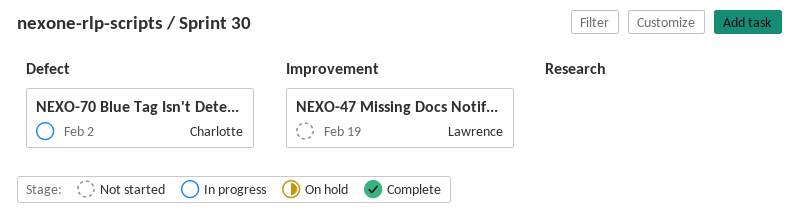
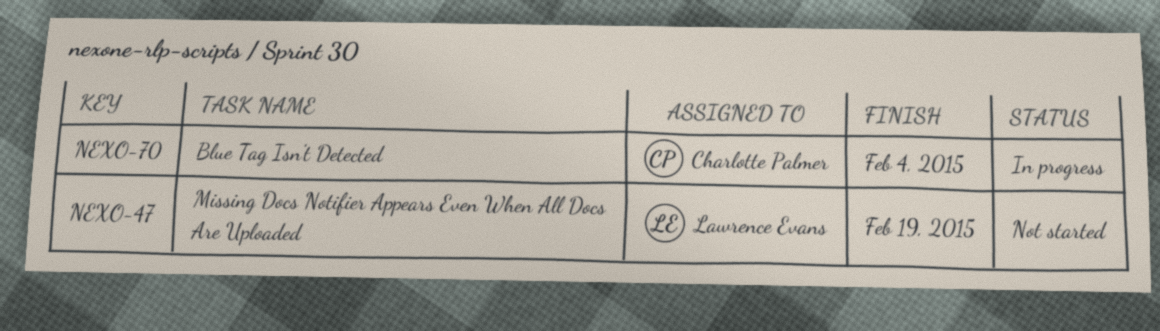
NEXO-70, due: Feb 2 -> Feb 4

